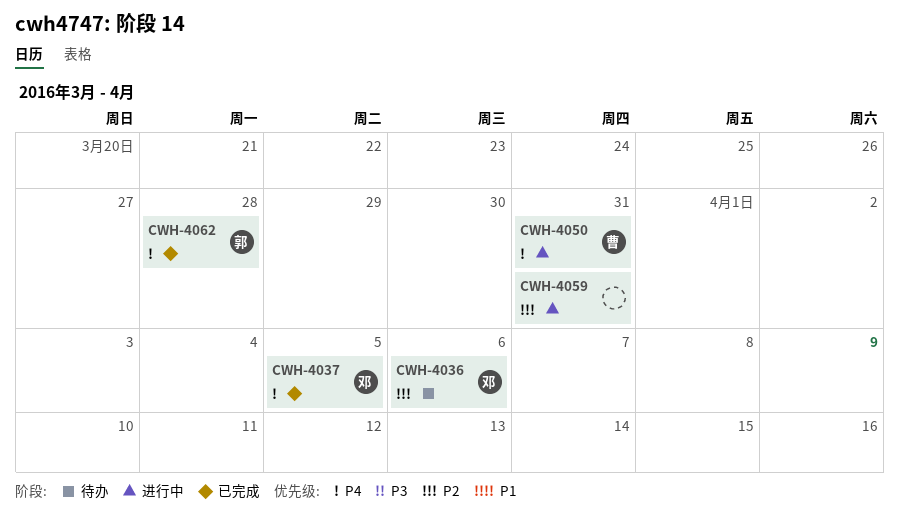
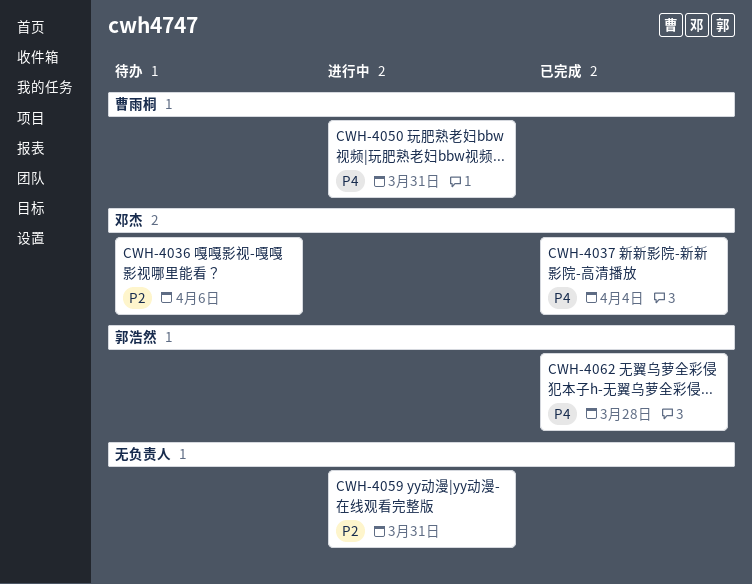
CWH-4037, due: Apr 5 -> Apr 4

